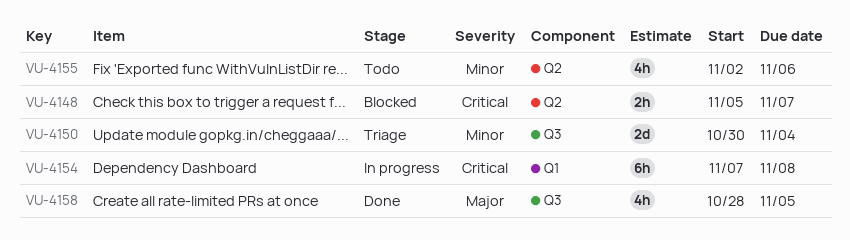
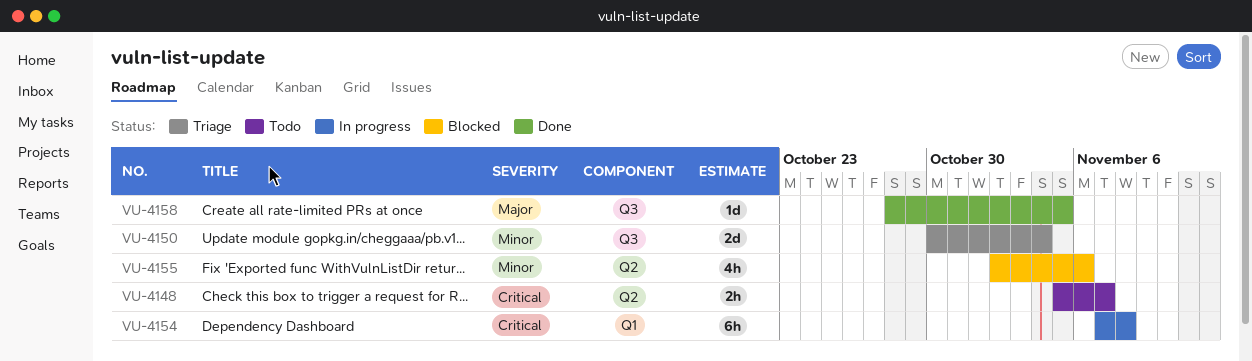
VU-4148, status: Blocked -> Todo
VU-4155, status: Todo -> Blocked
VU-4158, estimate: 4h -> 1d

